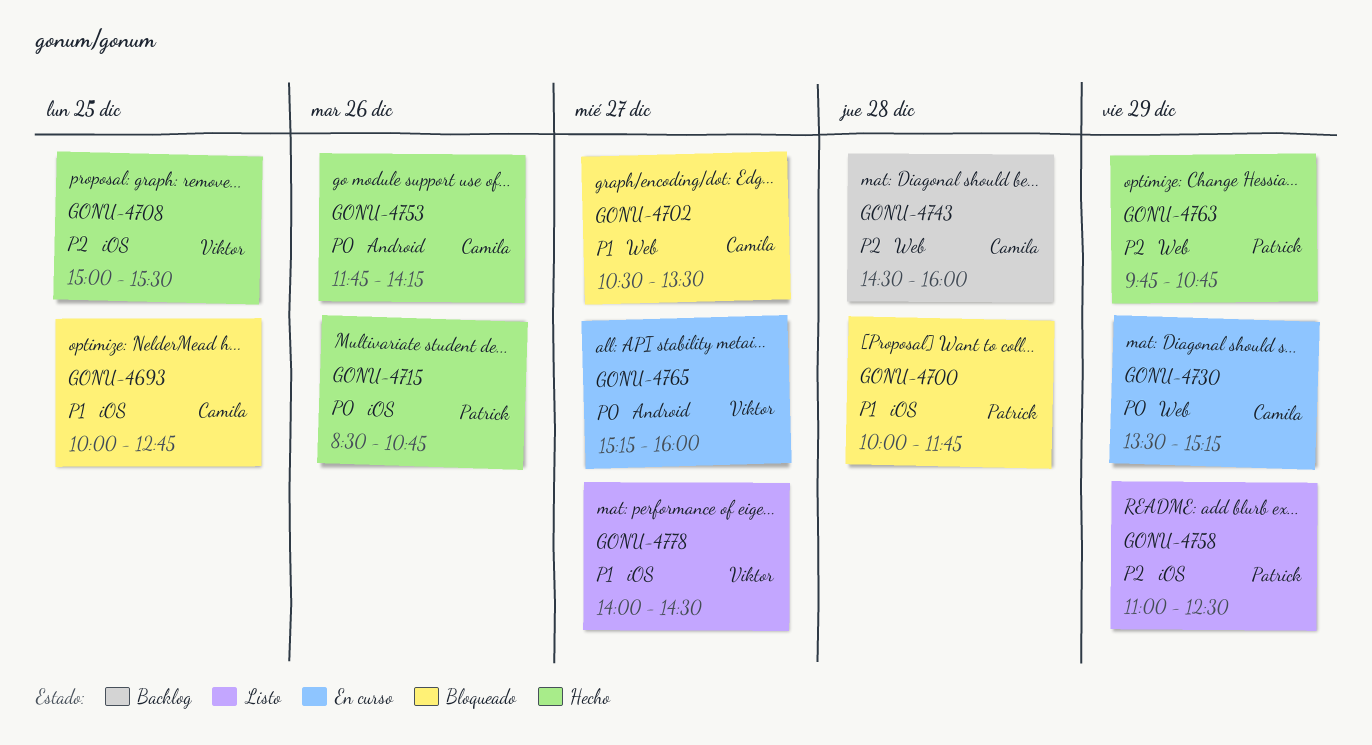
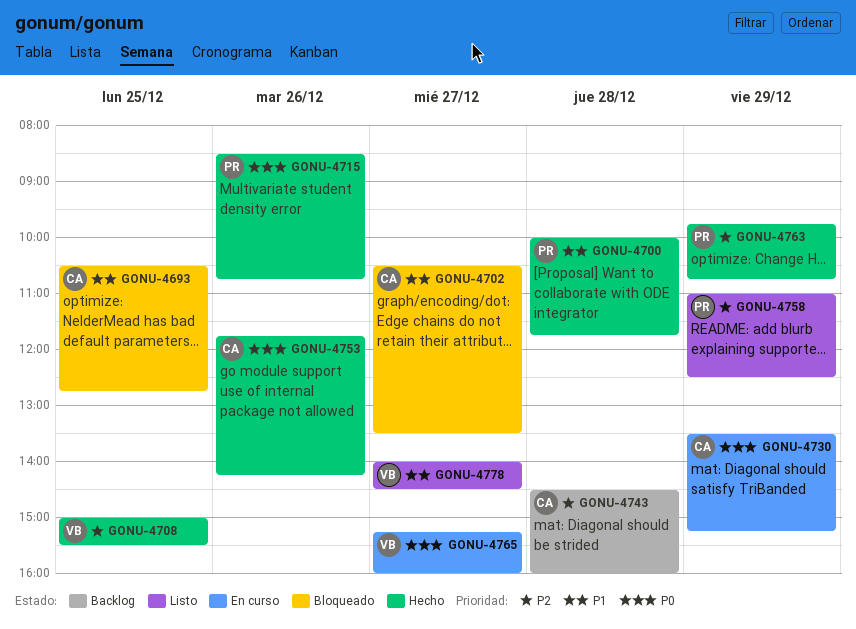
GONU-4693, begins: 10:00 -> 10:30
GONU-4700, status: Bloqueado -> Hecho

